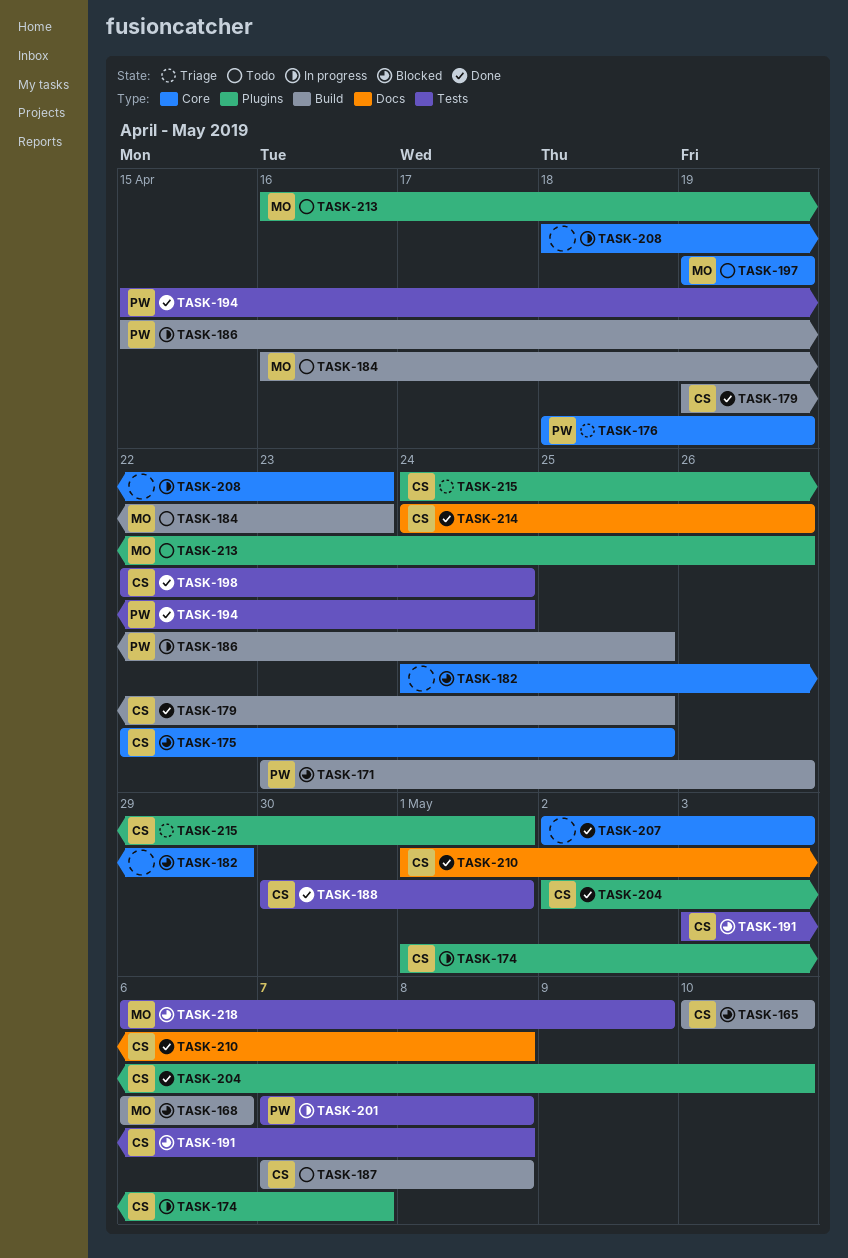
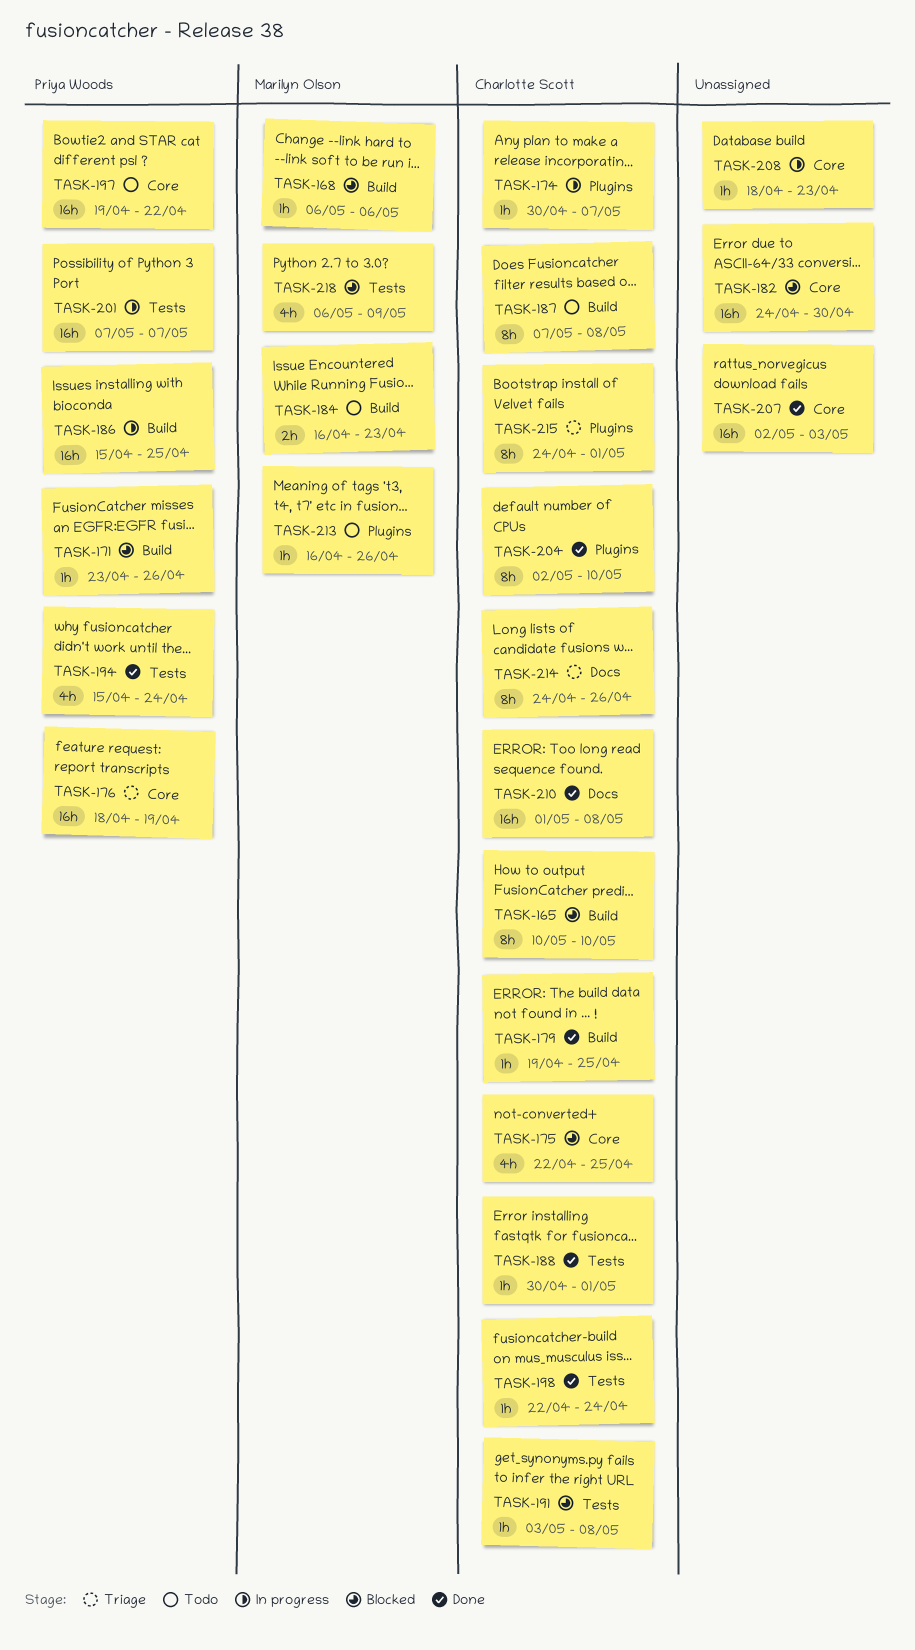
TASK-174, start: May 1 -> Apr 30
TASK-182, due: Apr 29 -> Apr 30
TASK-197, owner: Marilyn Olson -> Priya Woods
TASK-197, due: Apr 19 -> Apr 22
TASK-201, due: May 8 -> May 7
TASK-214, status: Done -> Triage

